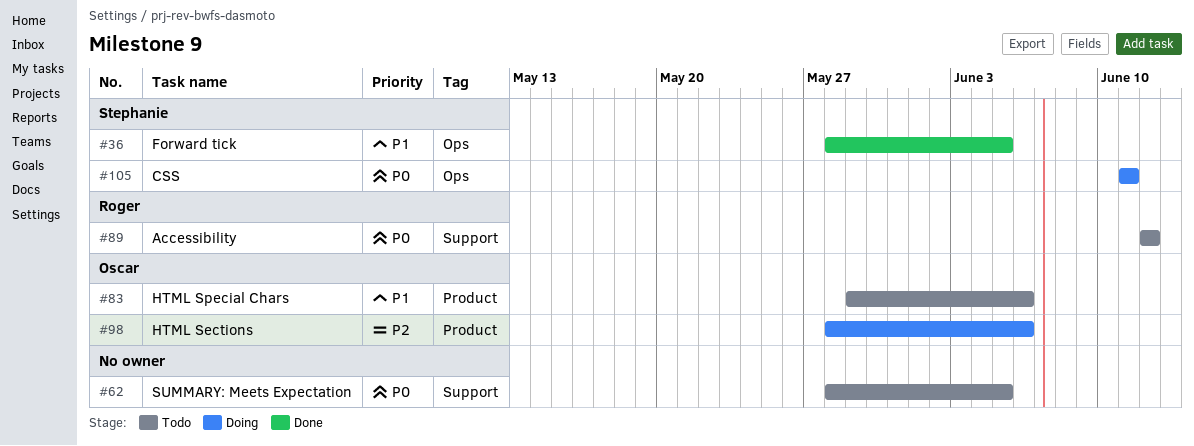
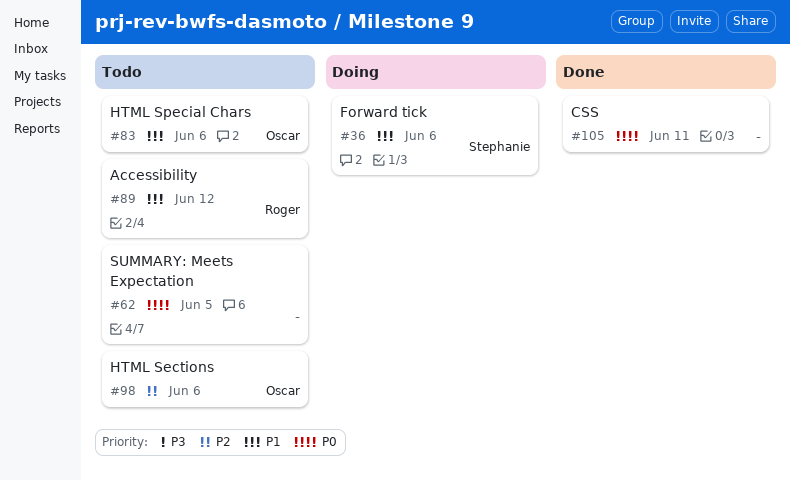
#36, status: Done -> Doing
#36, due: Jun 5 -> Jun 6
#89, priority: P0 -> P1
#98, status: Doing -> Todo
#105, status: Doing -> Done
#105, owner: Stephanie -> none

